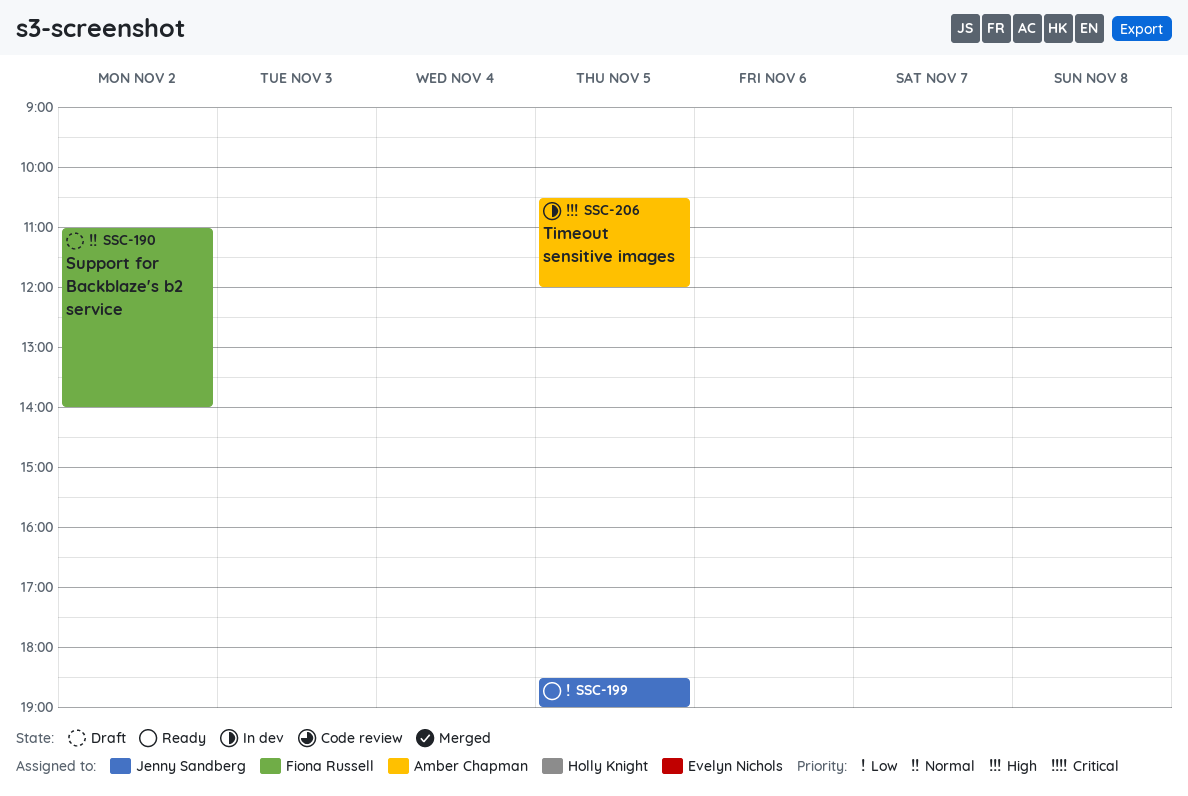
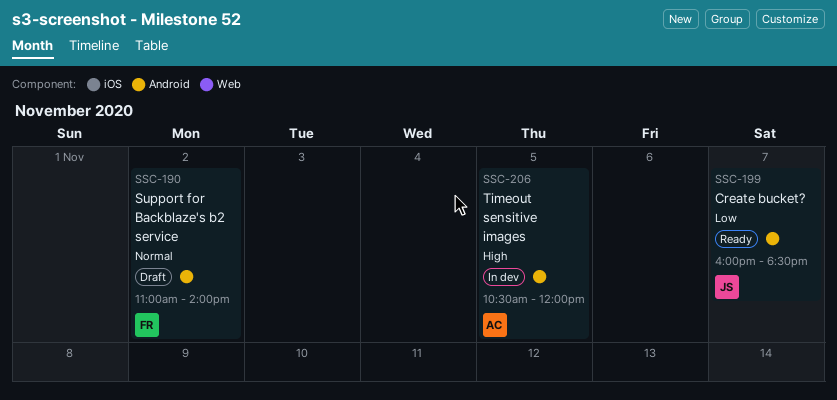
SSC-199, day: Nov 5 -> Nov 7
SSC-199, begins: 18:30 -> 16:00
SSC-199, ends: 19:00 -> 18:30

